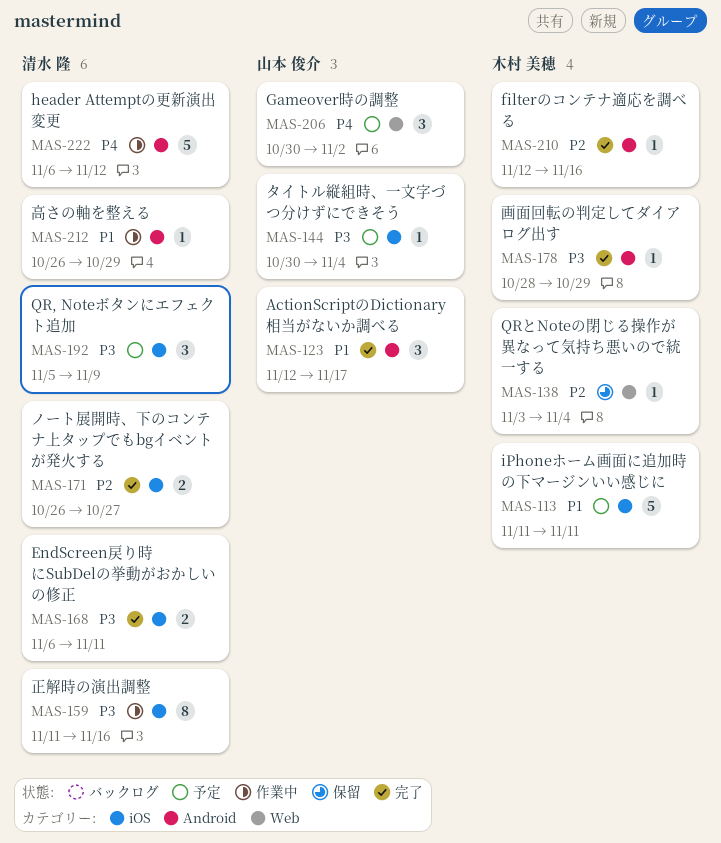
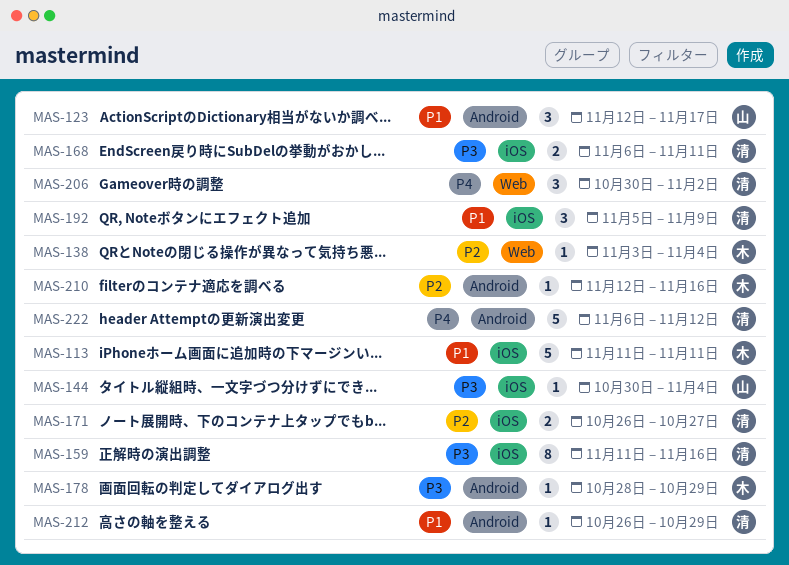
MAS-192, priority: P3 -> P1
MAS-206, owner: 山本 俊介 -> 清水 隆

